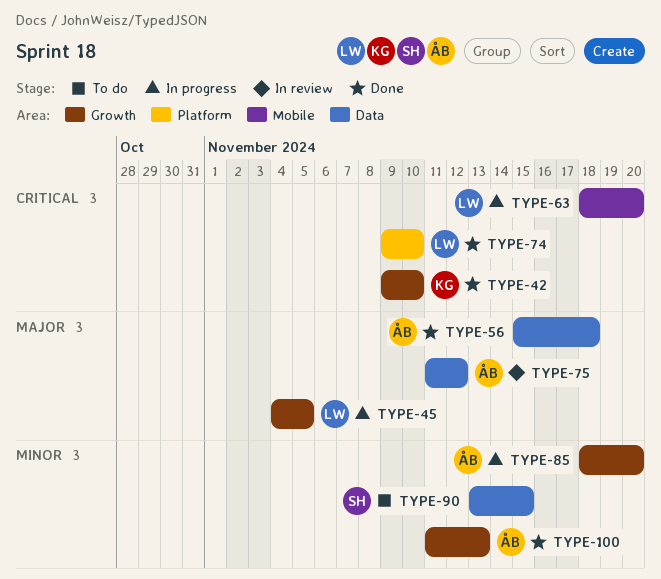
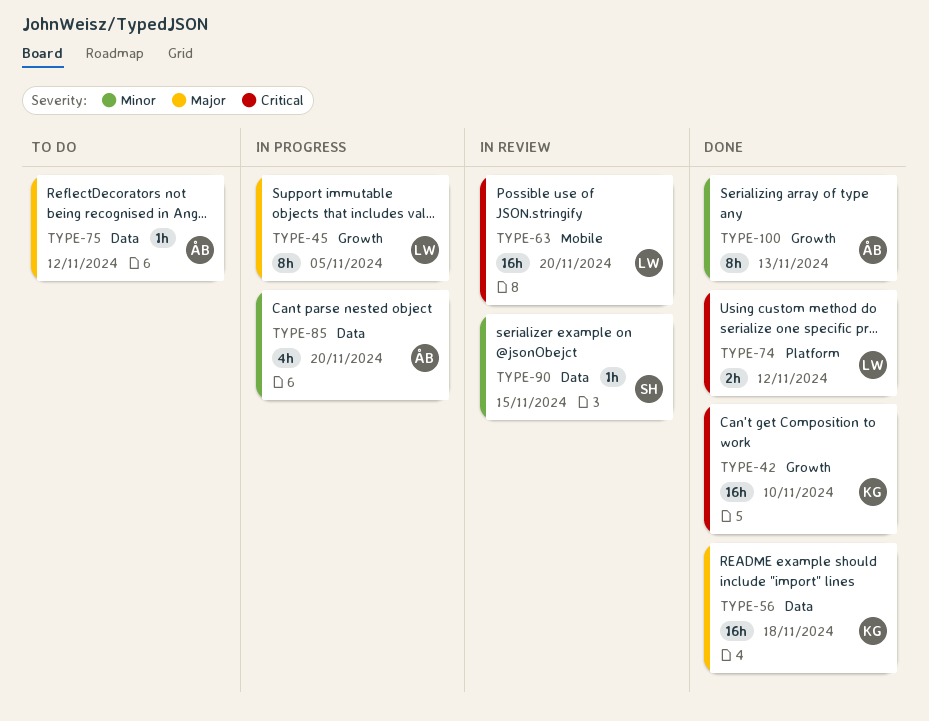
TYPE-56, owner: ÅB -> KG
TYPE-63, status: In progress -> In review
TYPE-74, due: Nov 10 -> Nov 12
TYPE-75, status: In review -> To do
TYPE-85, label: Growth -> Data
TYPE-90, status: To do -> In review

